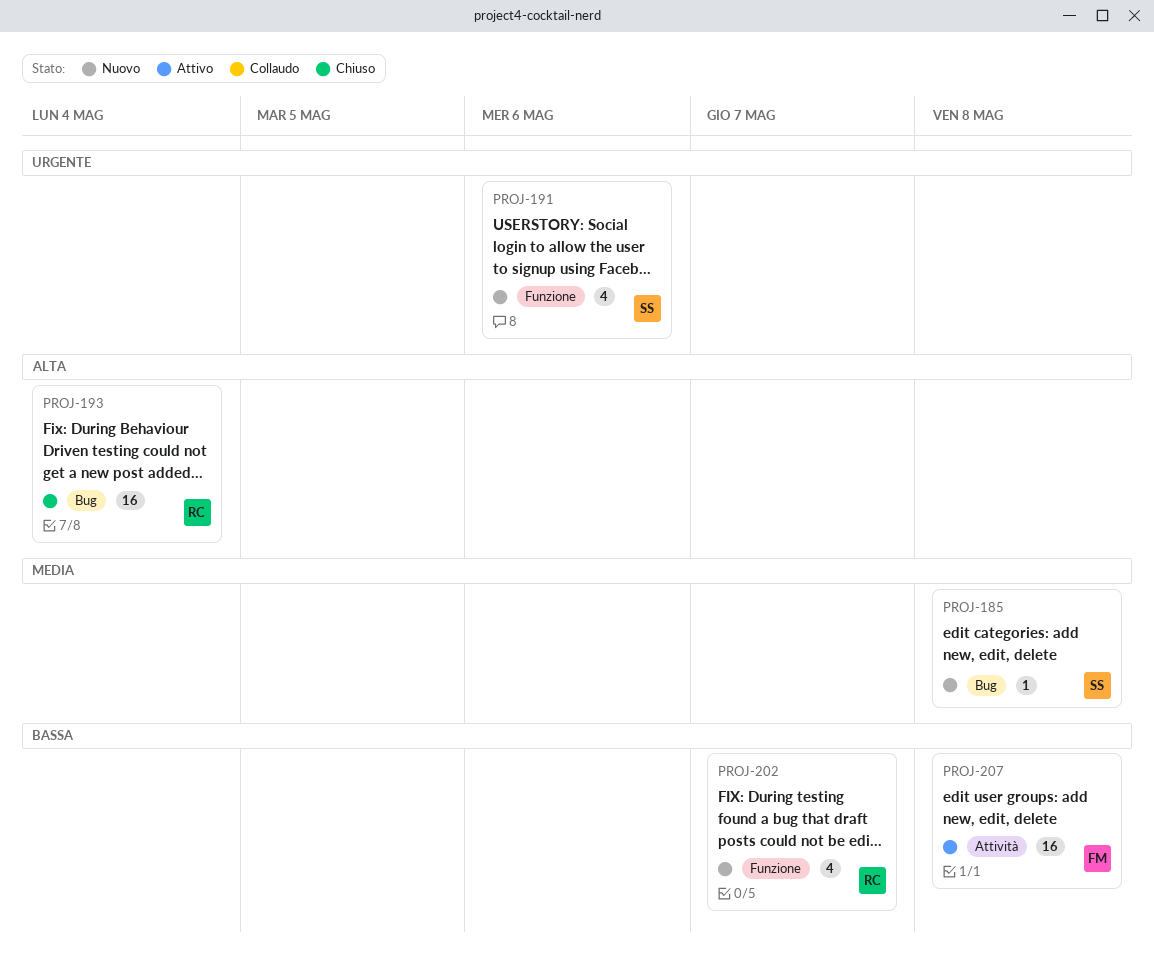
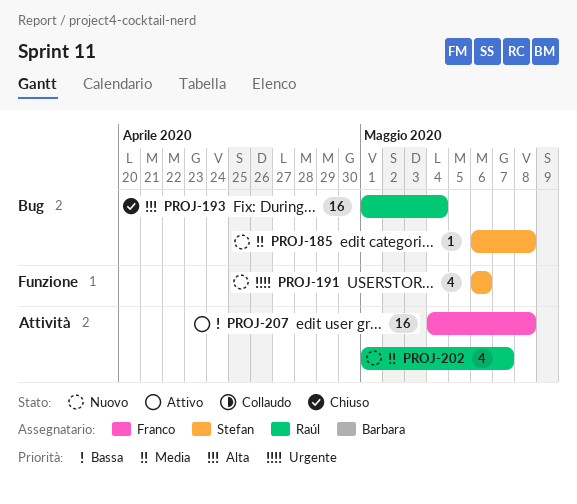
PROJ-202, priority: Bassa -> Media
PROJ-202, label: Funzione -> Attività

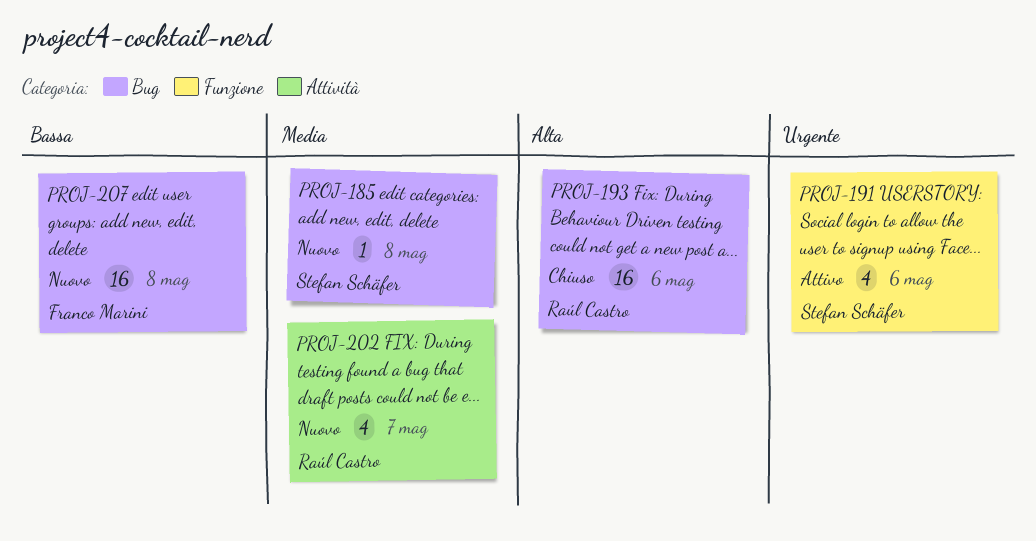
PROJ-191, status: Nuovo -> Attivo
PROJ-193, due: May 4 -> May 6
PROJ-207, status: Attivo -> Nuovo
PROJ-207, label: Attività -> Bug

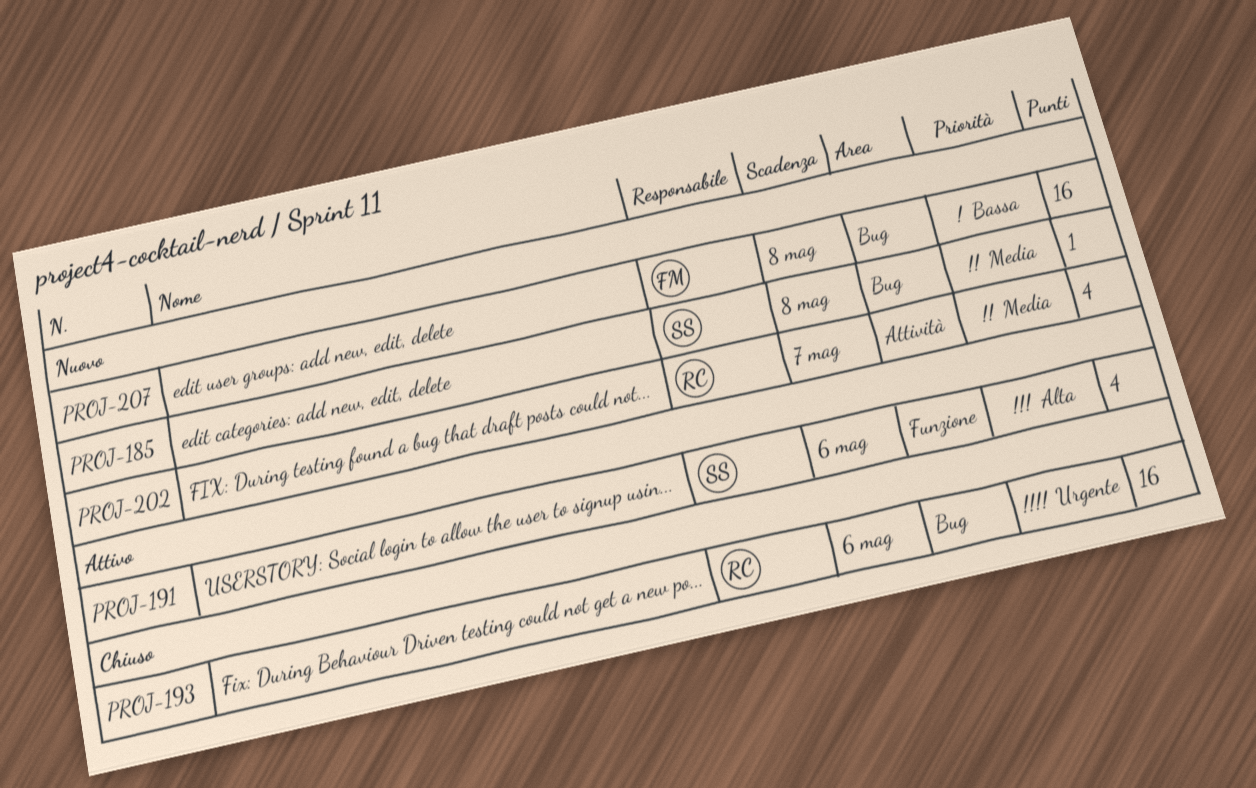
PROJ-191, priority: Urgente -> Alta
PROJ-193, priority: Alta -> Urgente

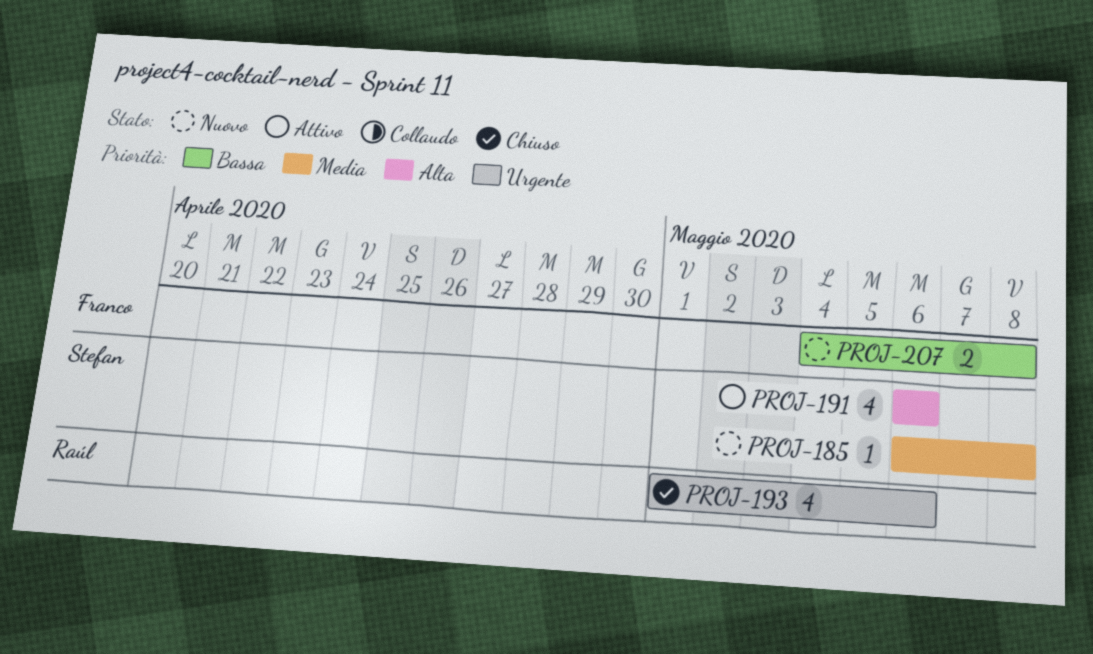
PROJ-193, estimate: 16 -> 4
PROJ-202: present -> none
PROJ-207, estimate: 16 -> 2

